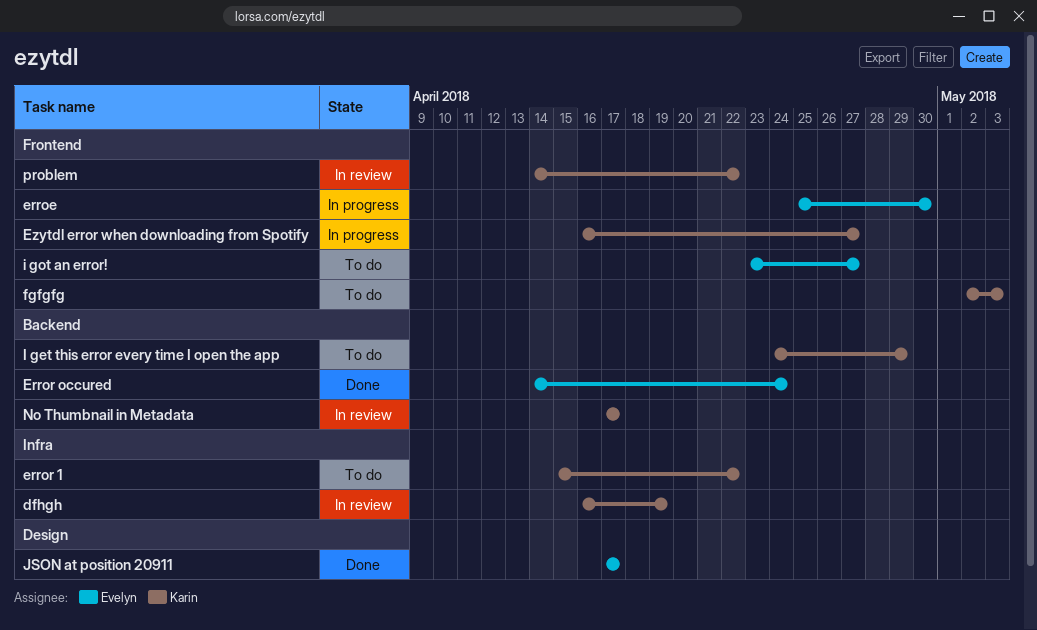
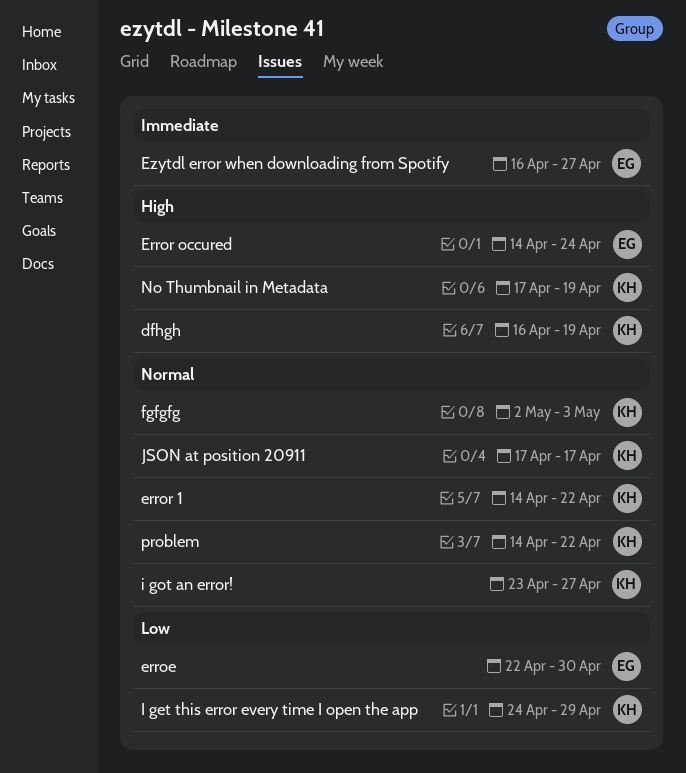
erroe, start: Apr 25 -> Apr 22
error 1, start: Apr 15 -> Apr 14
Ezytdl error when downloading from Spotify, owner: Karin -> Evelyn
i got an error!, owner: Evelyn -> Karin
JSON at position 20911, owner: Evelyn -> Karin
No Thumbnail in Metadata, due: Apr 17 -> Apr 19

